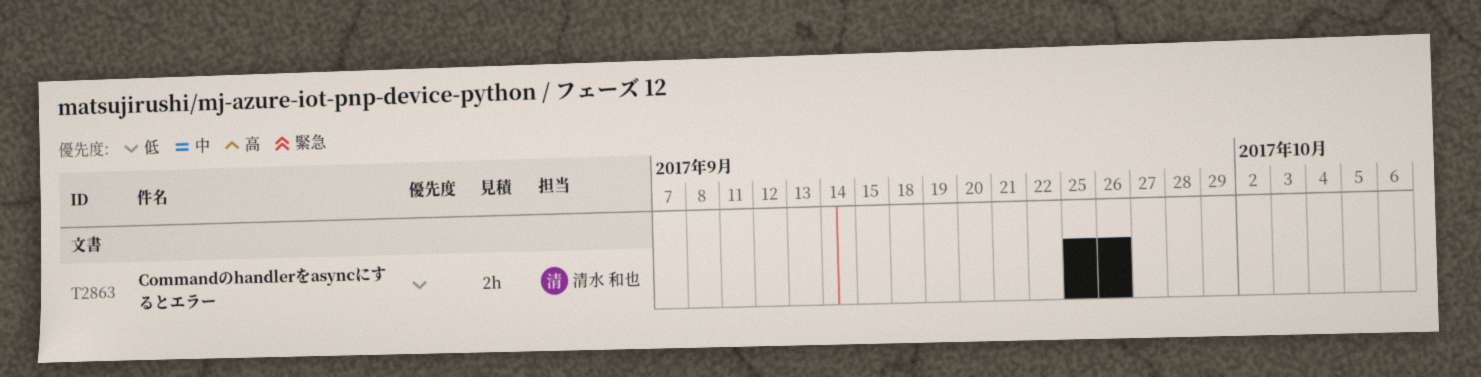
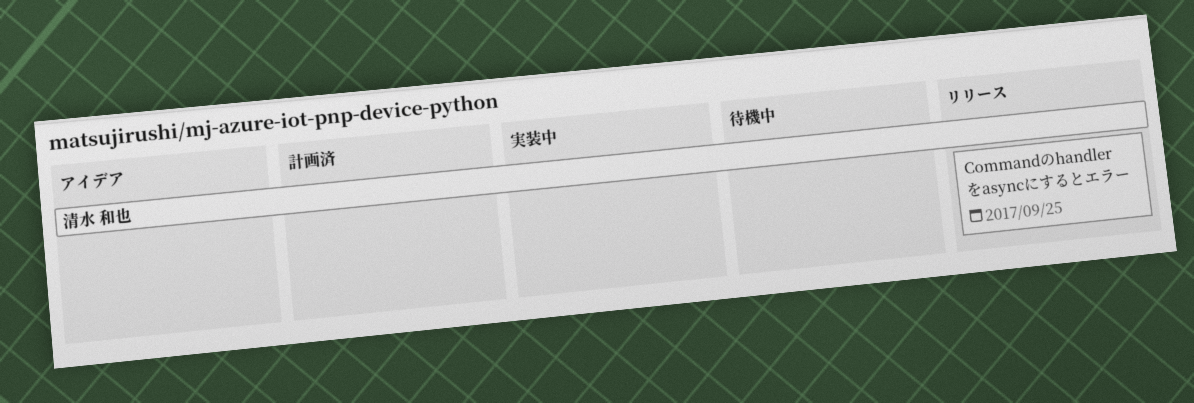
Commandのhandlerをasyncにするとエラー, due: Sep 26 -> Sep 25

